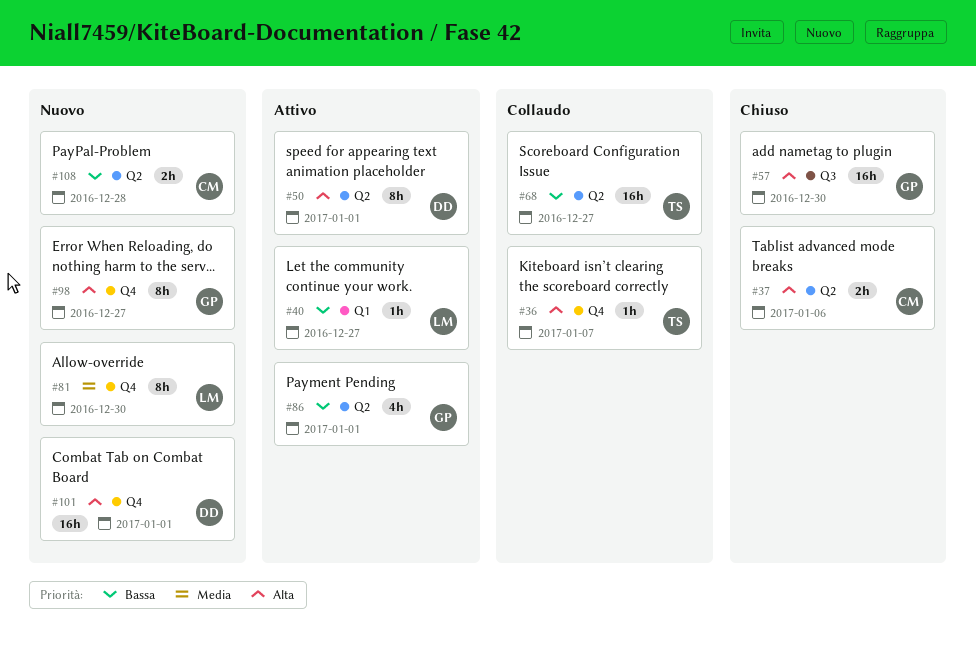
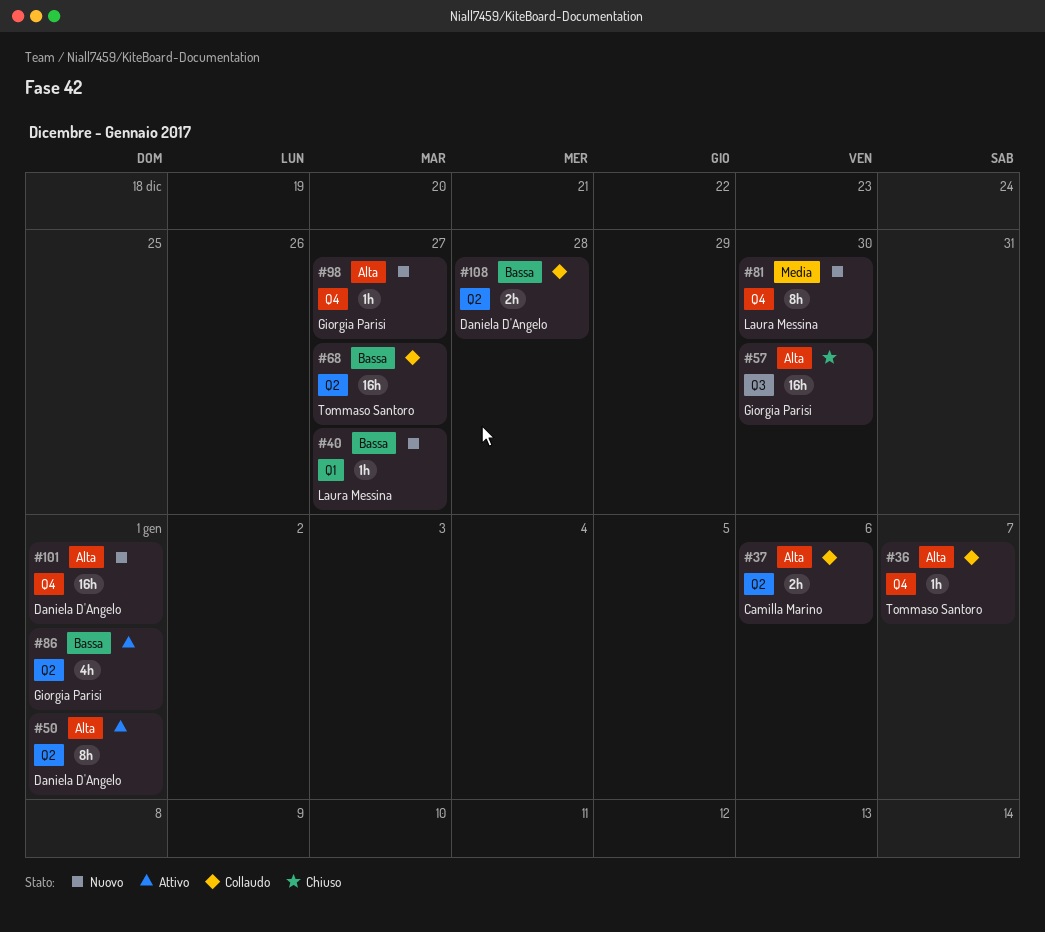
#37, status: Chiuso -> Collaudo
#40, status: Attivo -> Nuovo
#98, estimate: 8h -> 1h
#108, status: Nuovo -> Collaudo
#108, owner: Camilla Marino -> Daniela D'Angelo

